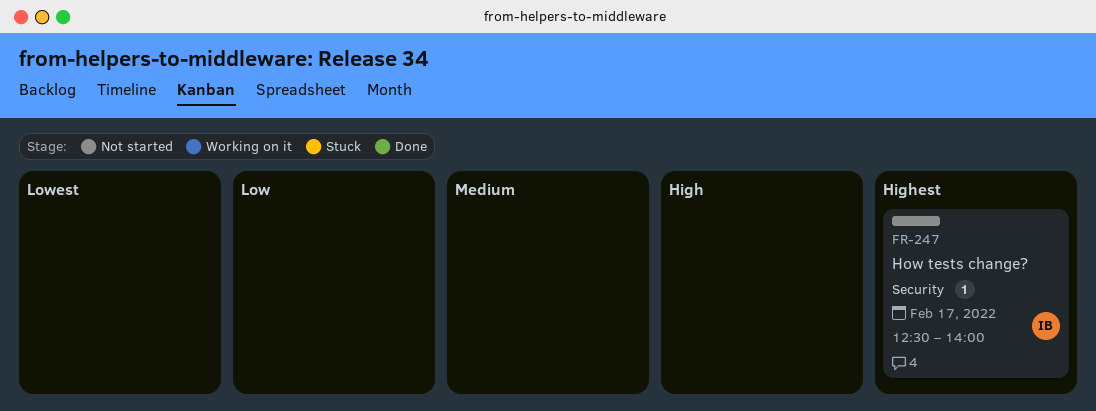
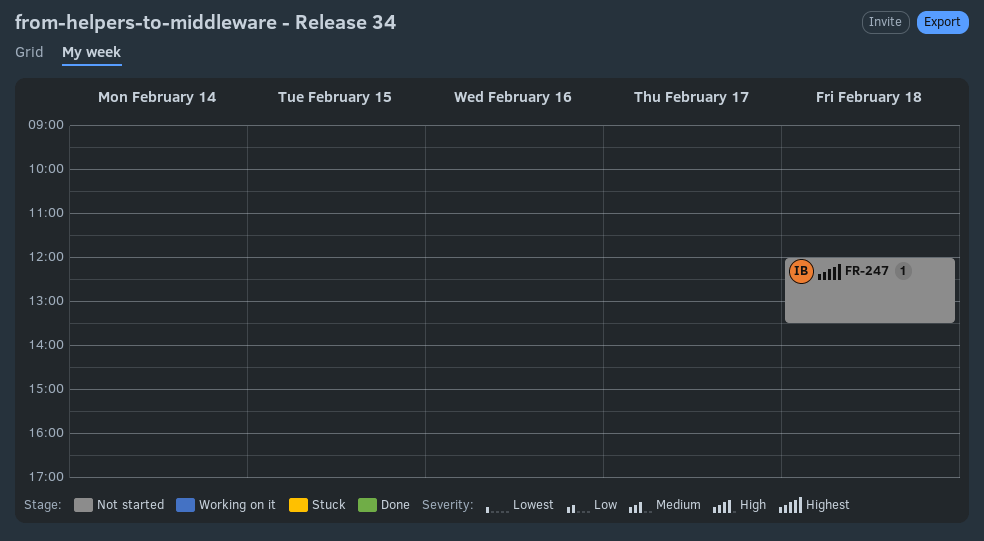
FR-247, day: Feb 17 -> Feb 18
FR-247, begins: 12:30 -> 12:00
FR-247, ends: 14:00 -> 13:30

